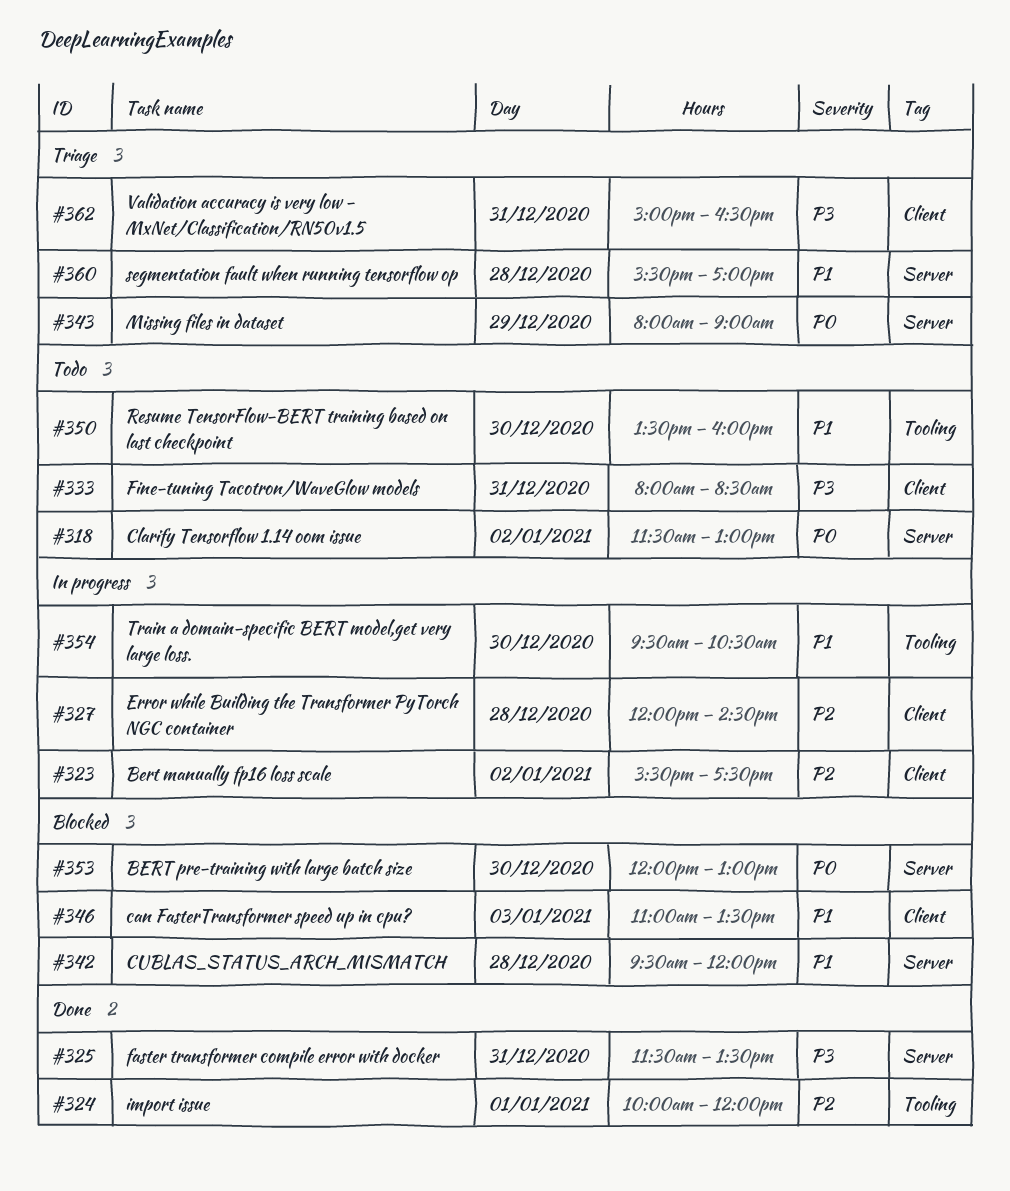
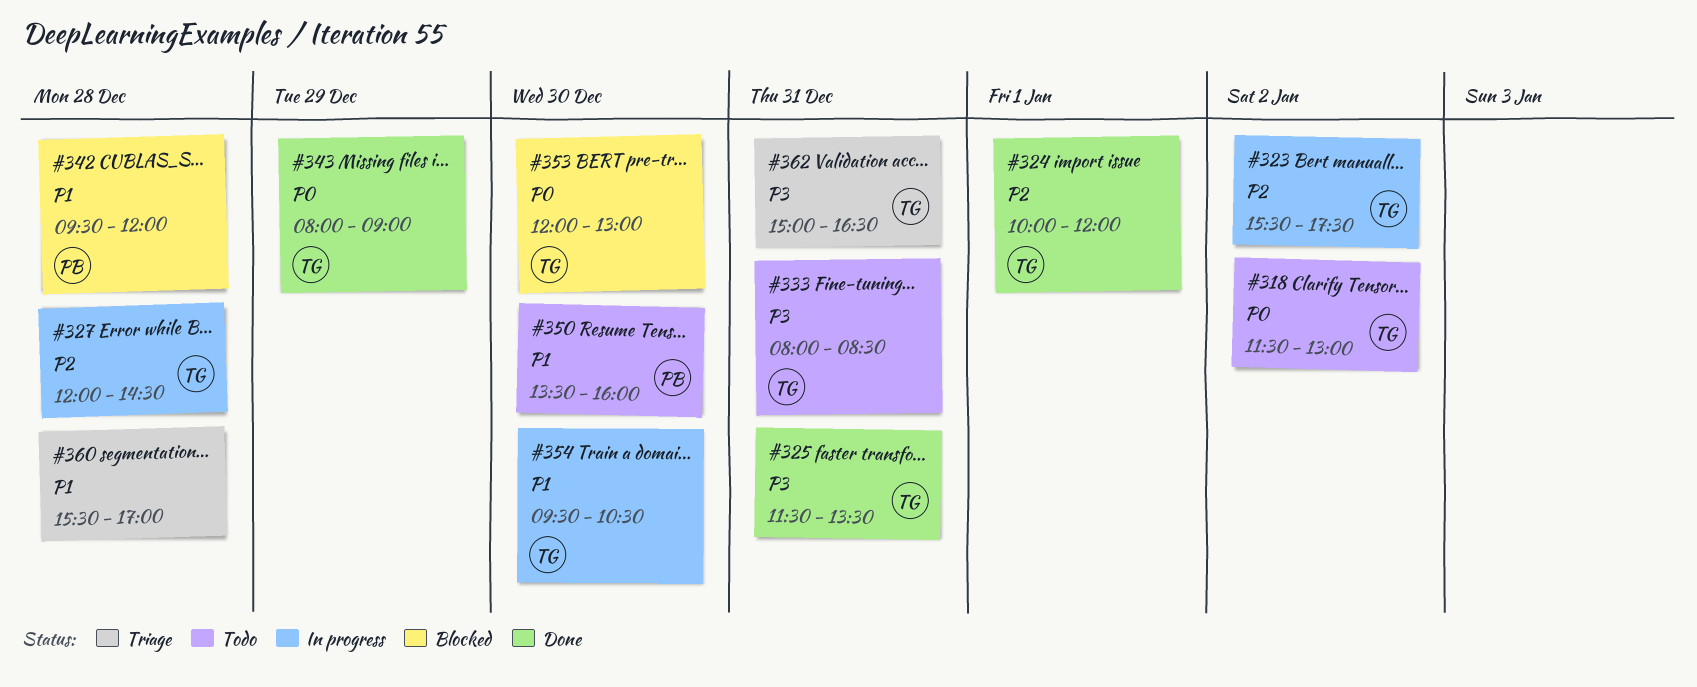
#343, status: Triage -> Done
#346: present -> none

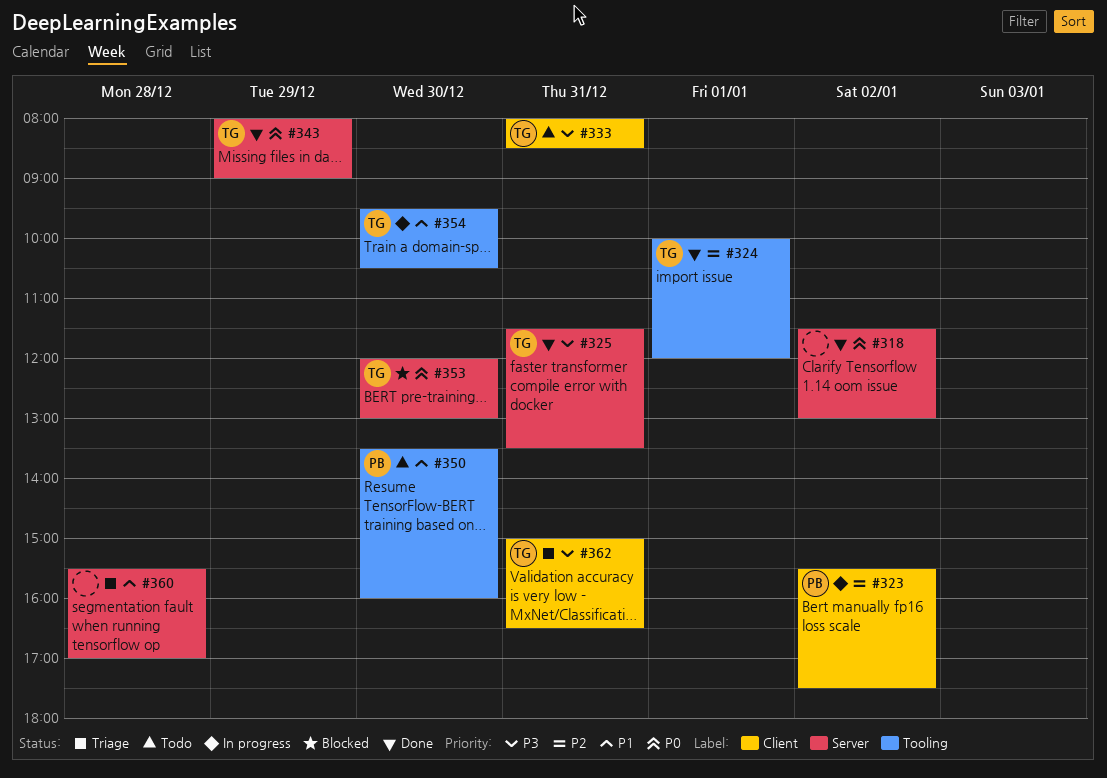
#318, status: Todo -> Done
#318, owner: TG -> none
#323, owner: TG -> PB
#327: present -> none
#342: present -> none

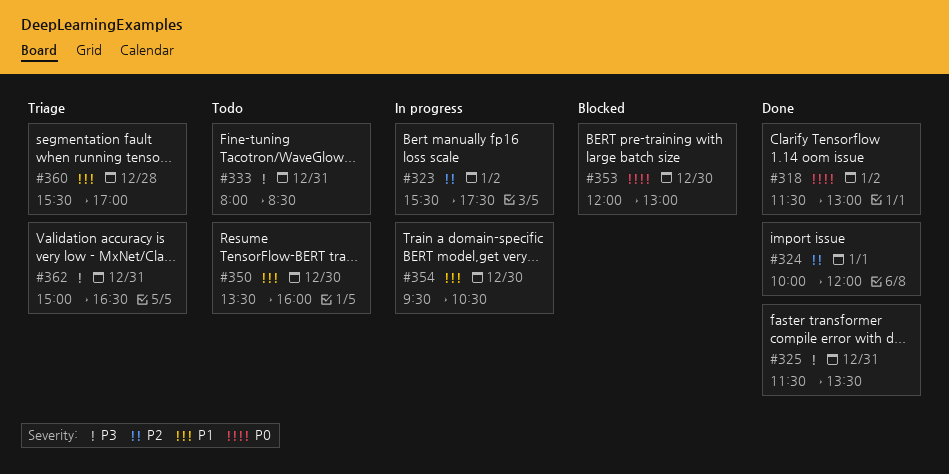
#343: present -> none

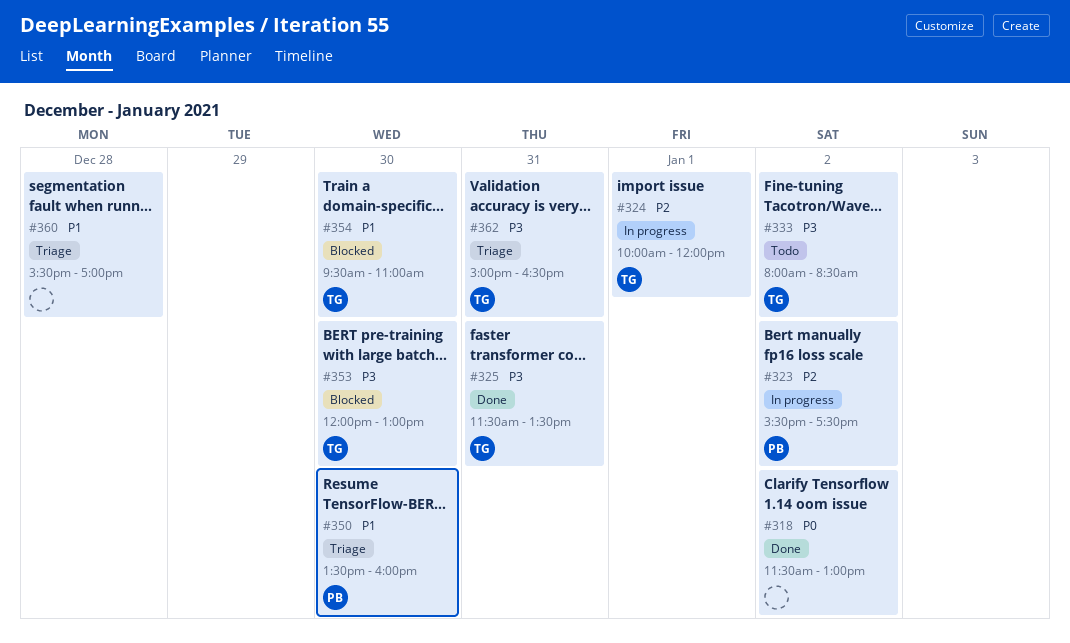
#324, status: Done -> In progress
#333, day: Dec 31 -> Jan 2
#350, status: Todo -> Triage
#353, priority: P0 -> P3
#354, status: In progress -> Blocked
#354, ends: 10:30 -> 11:00

